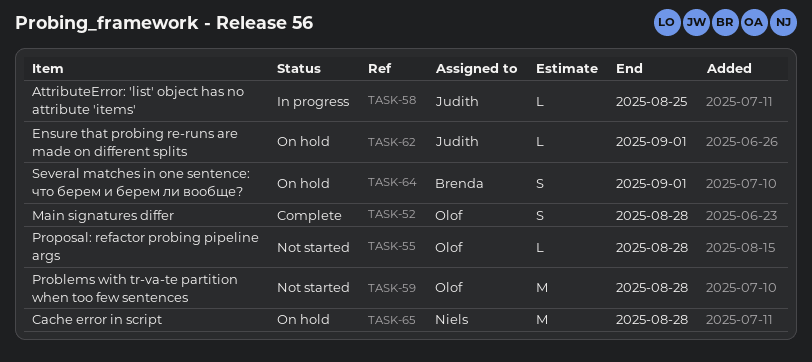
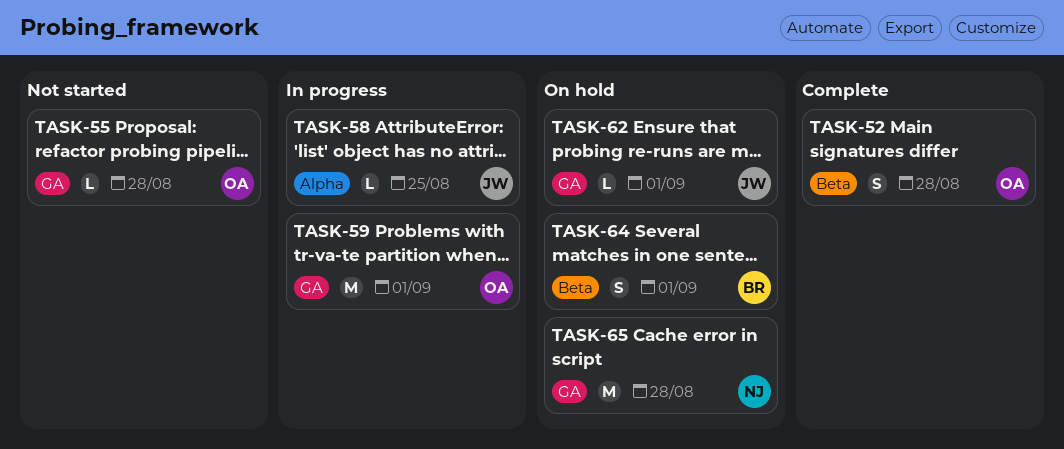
TASK-59, status: Not started -> In progress
TASK-59, due: Aug 28 -> Sep 1

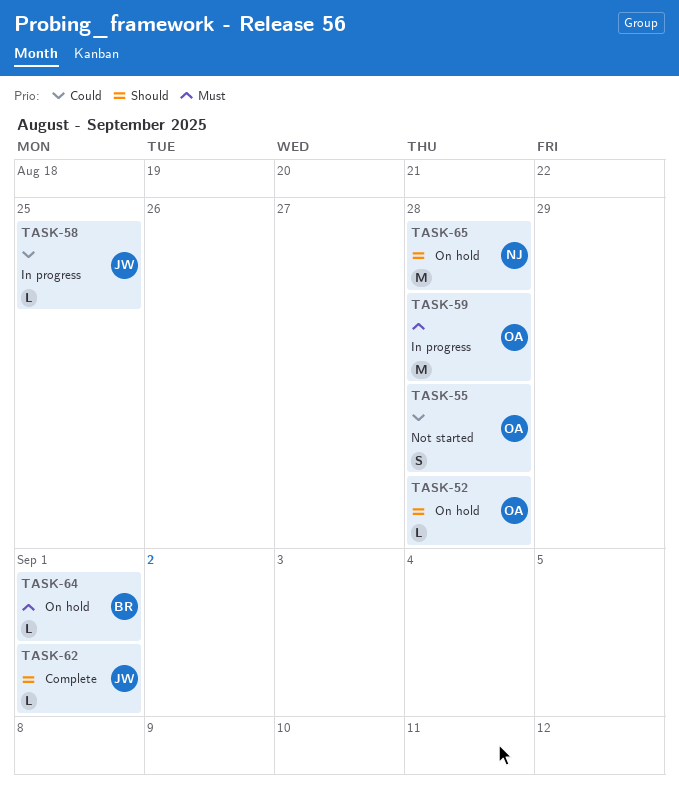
TASK-52, status: Complete -> On hold
TASK-52, estimate: S -> L
TASK-55, estimate: L -> S
TASK-59, due: Sep 1 -> Aug 28
TASK-62, status: On hold -> Complete
TASK-64, estimate: S -> L

